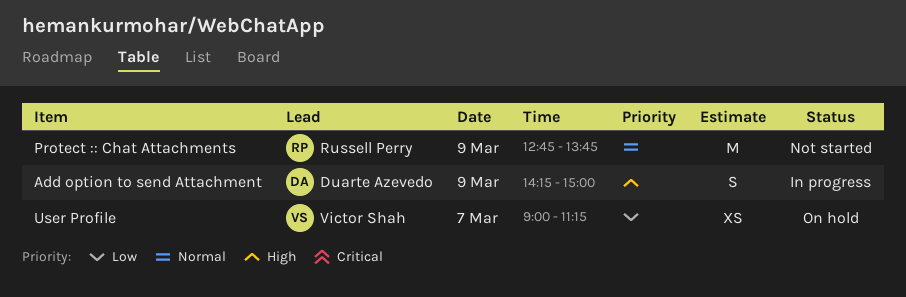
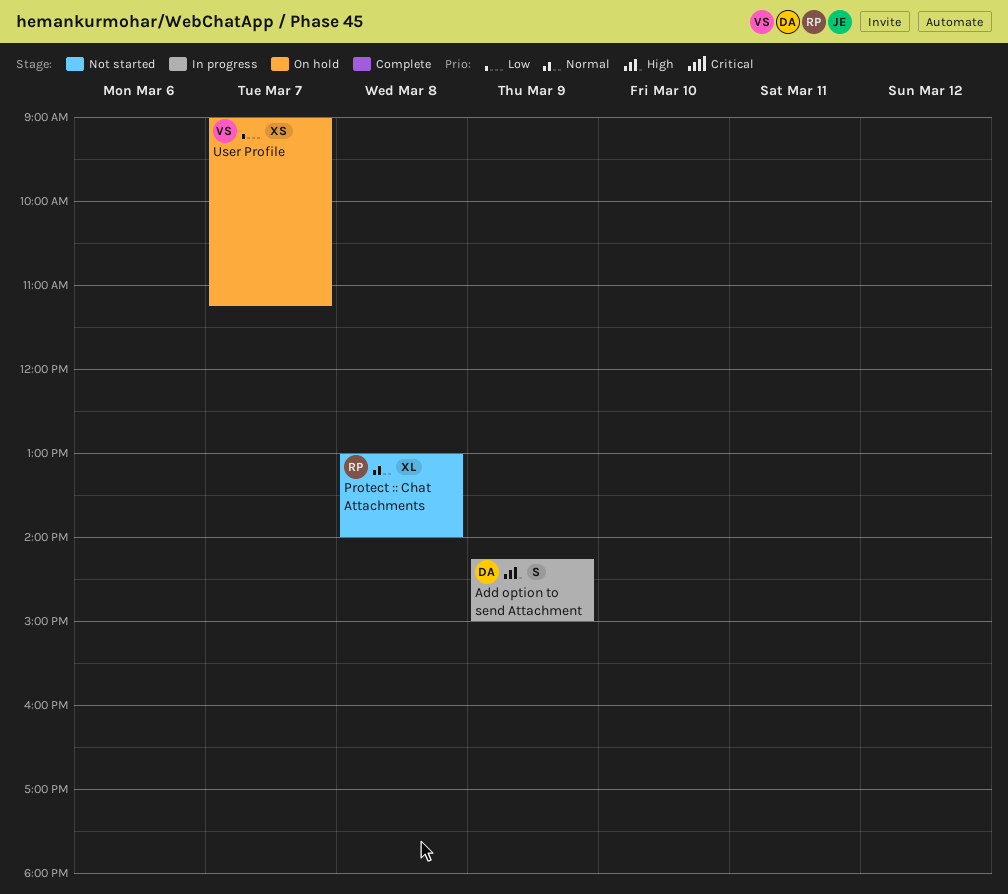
Protect :: Chat Attachments, estimate: M -> XL
Protect :: Chat Attachments, day: Mar 9 -> Mar 8
Protect :: Chat Attachments, begins: 12:45 -> 13:00
Protect :: Chat Attachments, ends: 13:45 -> 14:00

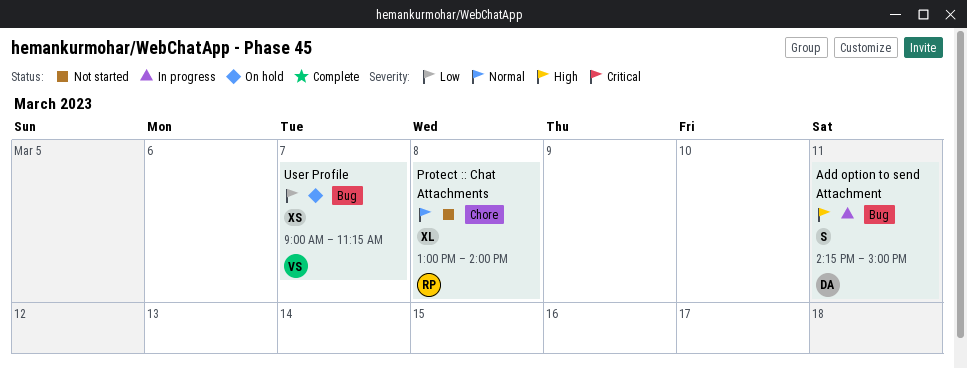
Add option to send Attachment, day: Mar 9 -> Mar 11

